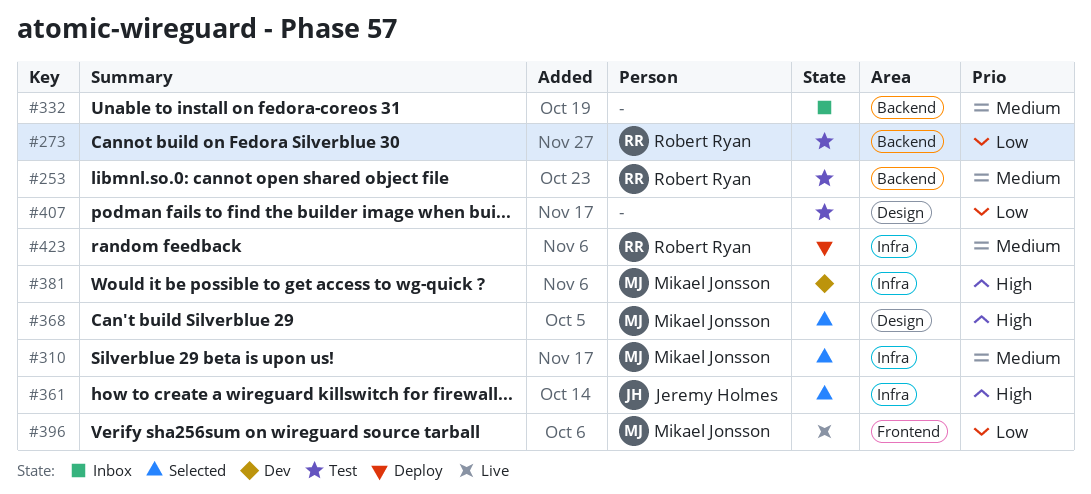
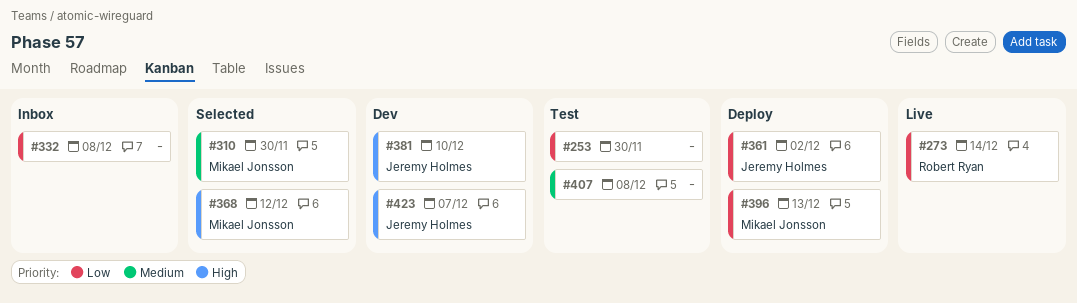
#253, owner: Robert Ryan -> none
#253, priority: Medium -> Low
#273, status: Test -> Live
#332, priority: Medium -> Low
#361, status: Selected -> Deploy
#361, priority: High -> Low
#381, owner: Mikael Jonsson -> Jeremy Holmes
#396, status: Live -> Deploy
#407, priority: Low -> Medium
#423, status: Deploy -> Dev
#423, owner: Robert Ryan -> Jeremy Holmes
#423, priority: Medium -> High

